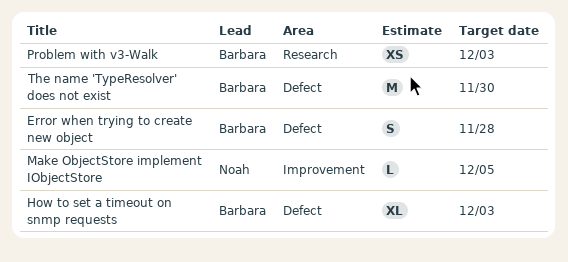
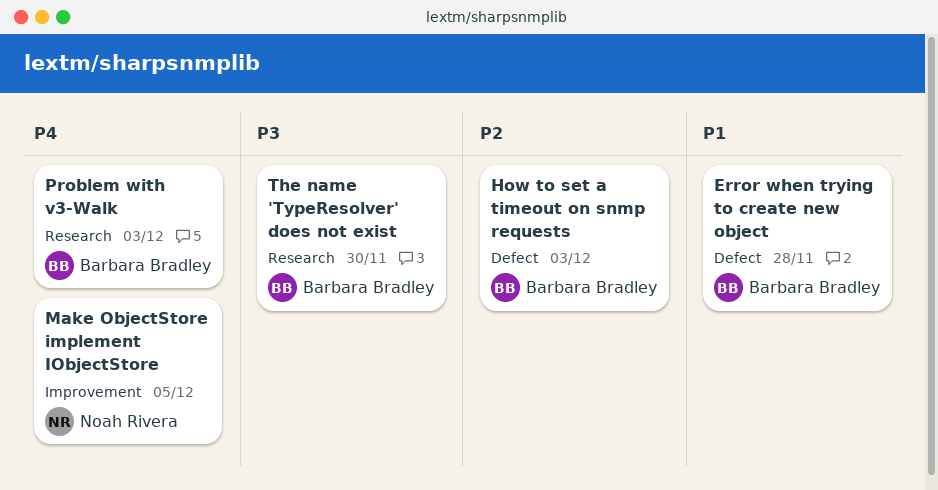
The name 'TypeResolver' does not exist, label: Defect -> Research

